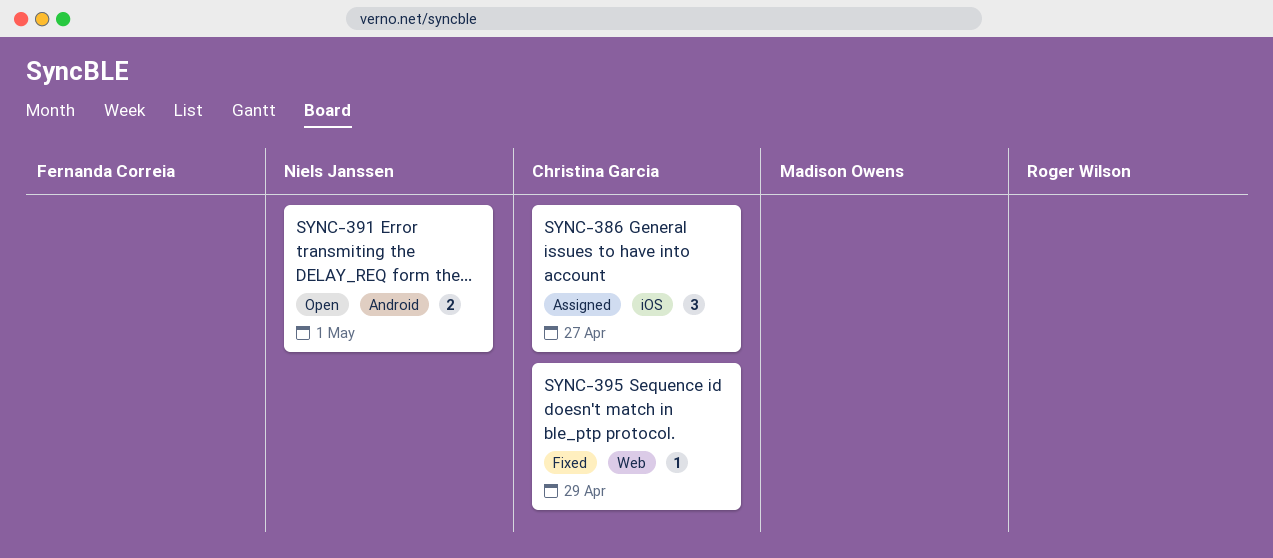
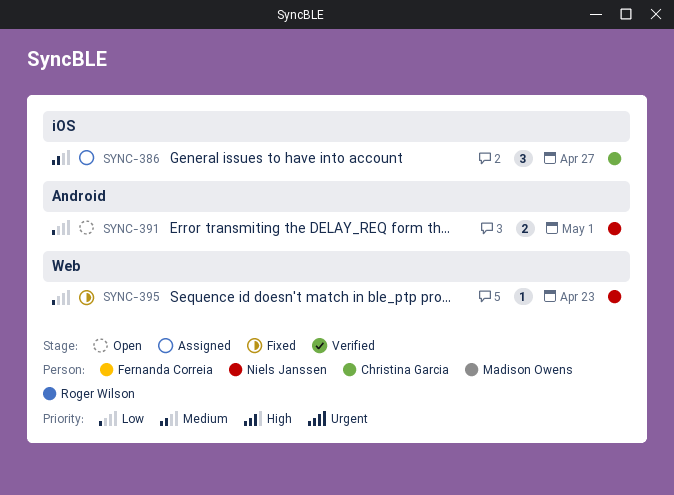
SYNC-395, owner: Christina Garcia -> Niels Janssen
SYNC-395, due: Apr 29 -> Apr 23

